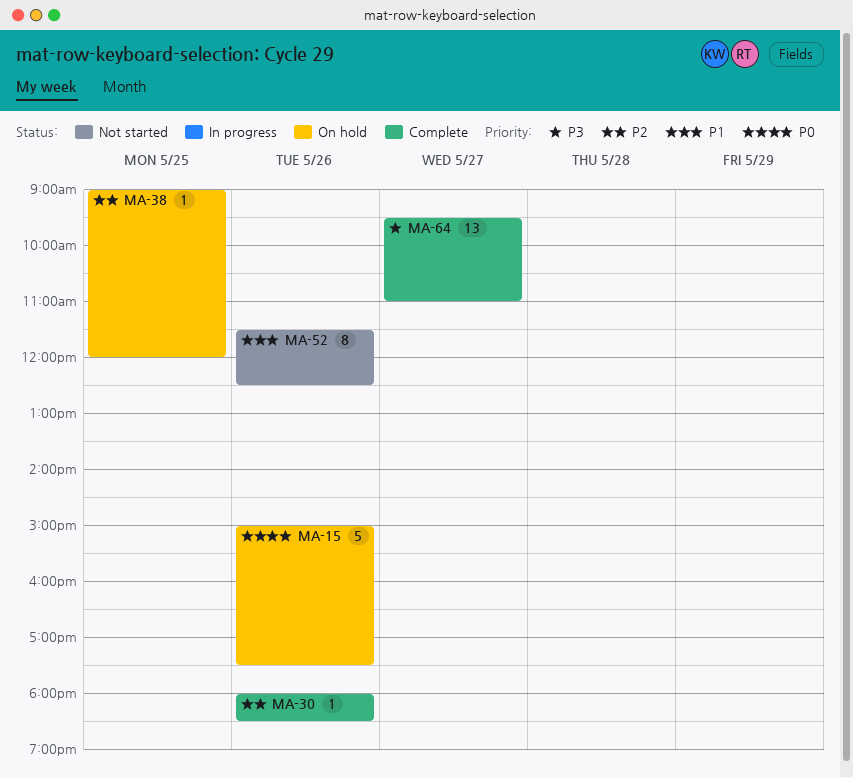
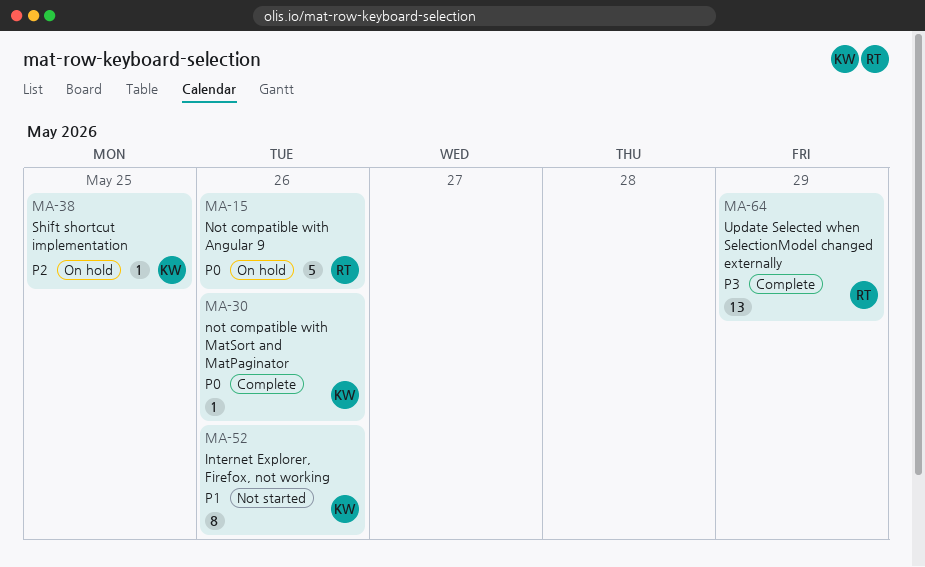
MA-30, priority: P2 -> P0
MA-64, day: May 27 -> May 29

